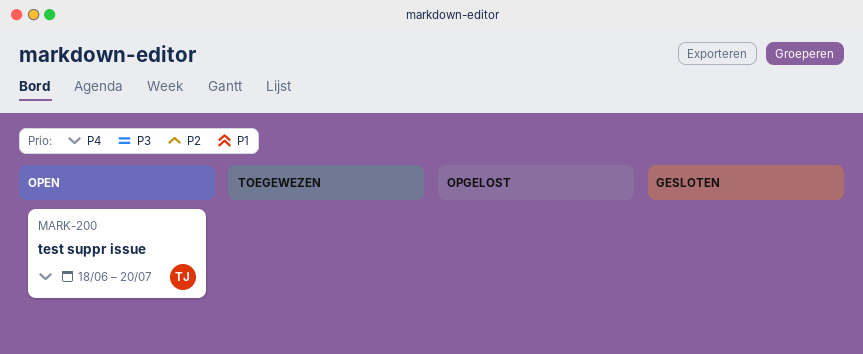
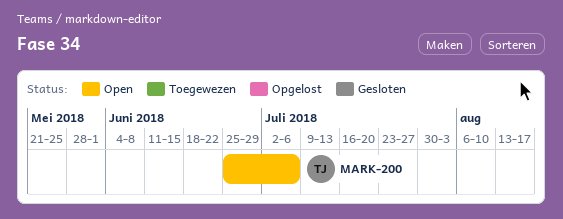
MARK-200, start: Jun 18 -> Jun 25
MARK-200, due: Jul 20 -> Jul 6

